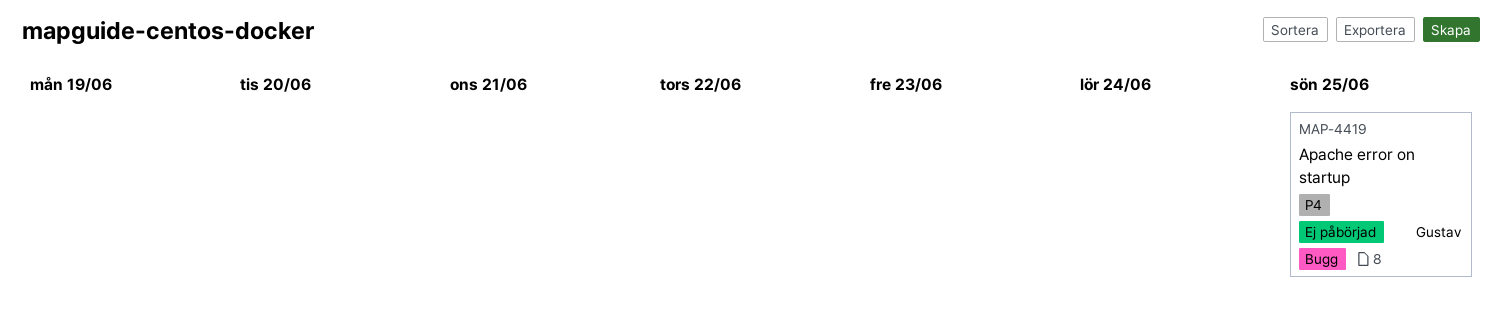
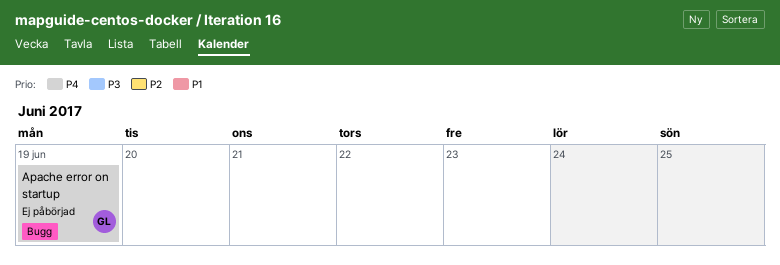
Apache error on startup, due: Jun 25 -> Jun 19

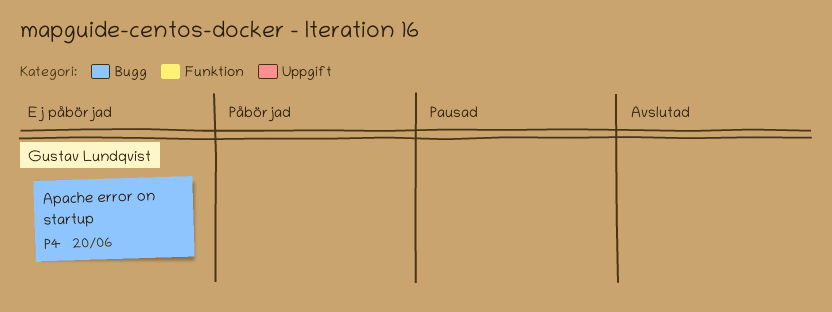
Apache error on startup, due: Jun 19 -> Jun 20

